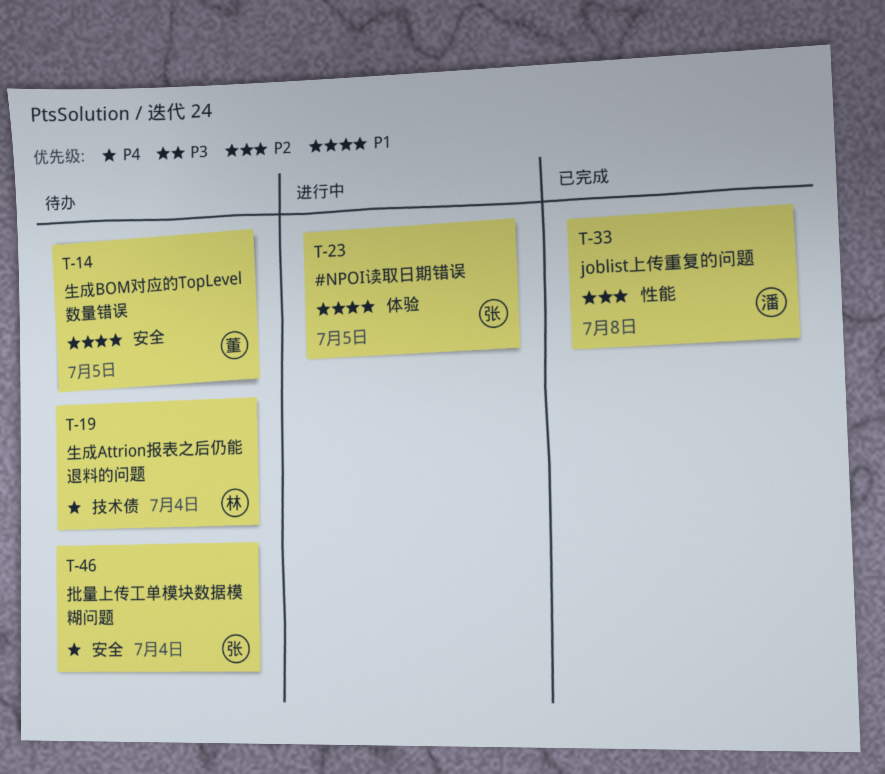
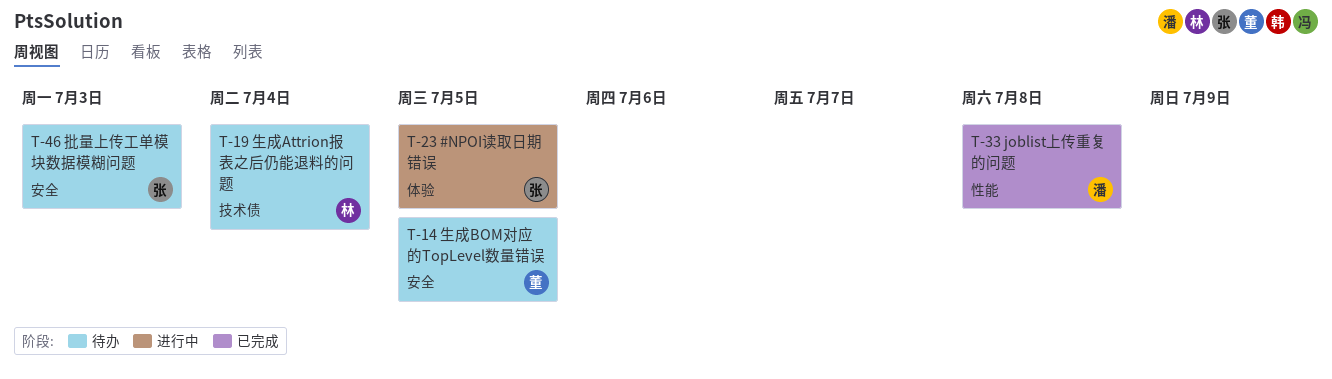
T-46, due: Jul 4 -> Jul 3

